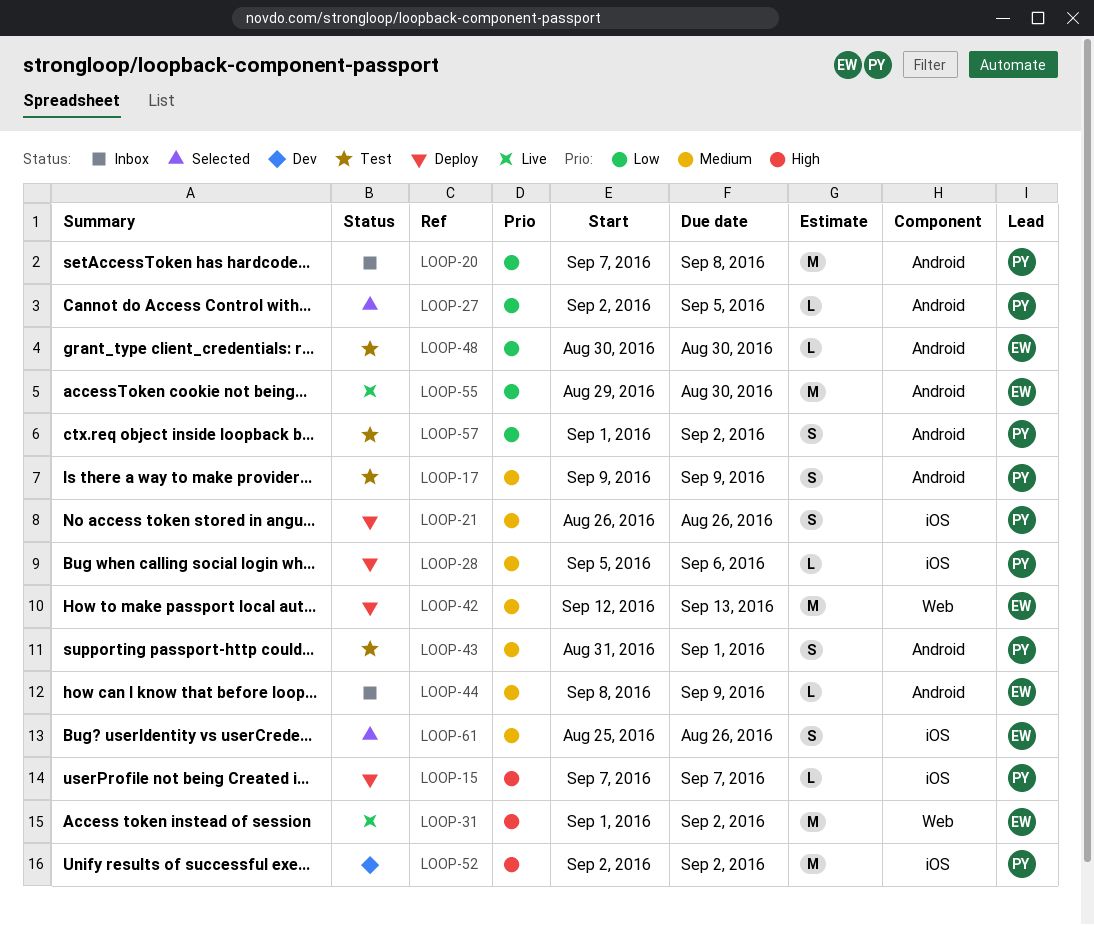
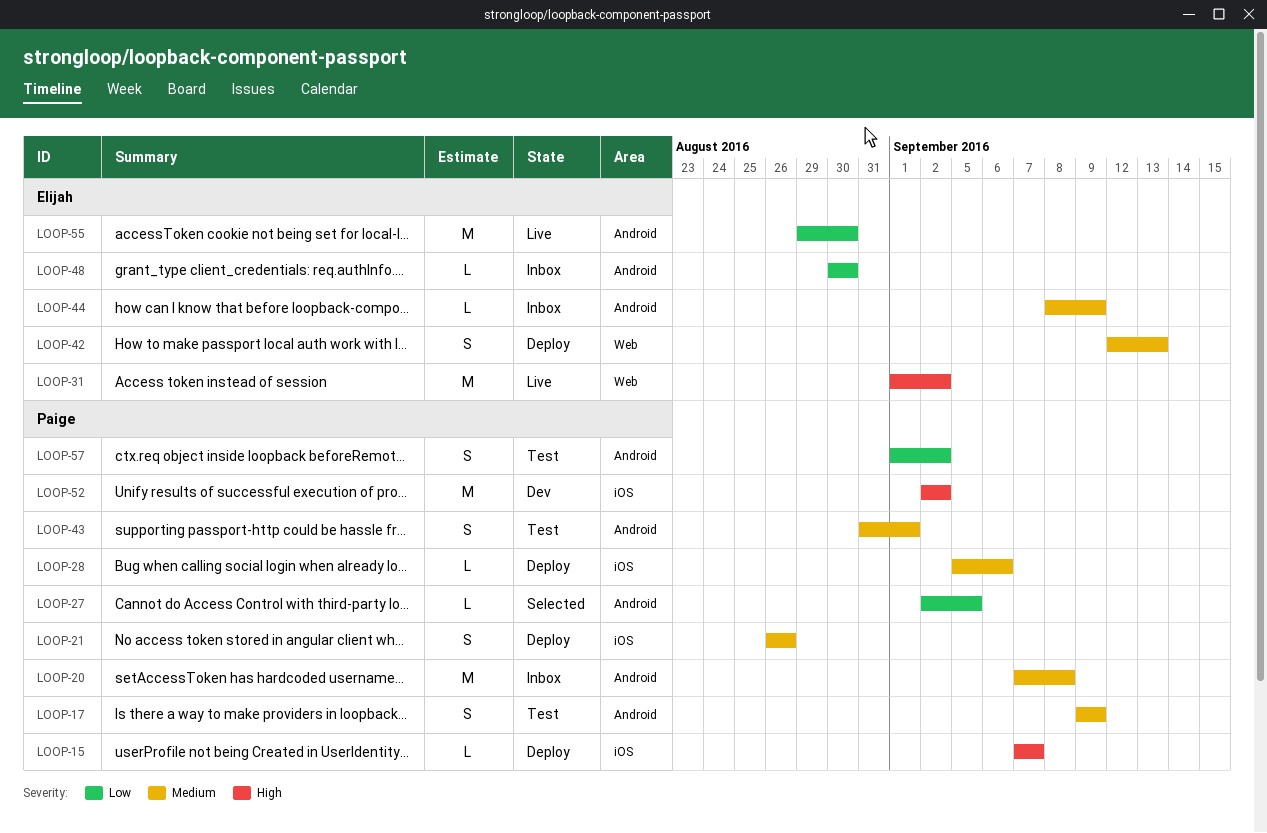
LOOP-20, priority: Low -> Medium
LOOP-42, estimate: M -> S
LOOP-48, status: Test -> Inbox
LOOP-61: present -> none

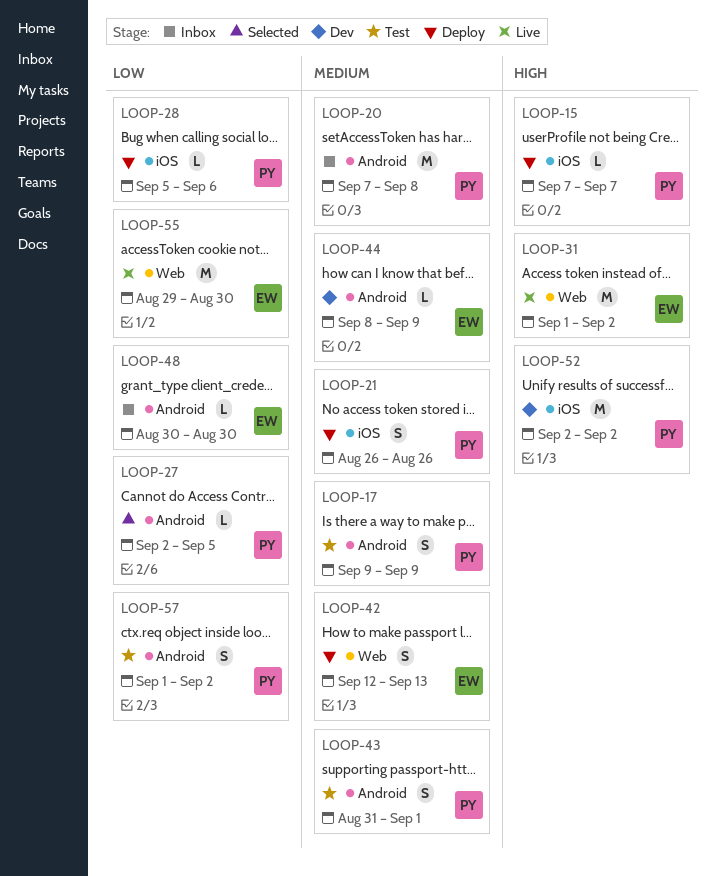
LOOP-28, priority: Medium -> Low
LOOP-44, status: Inbox -> Dev
LOOP-55, label: Android -> Web

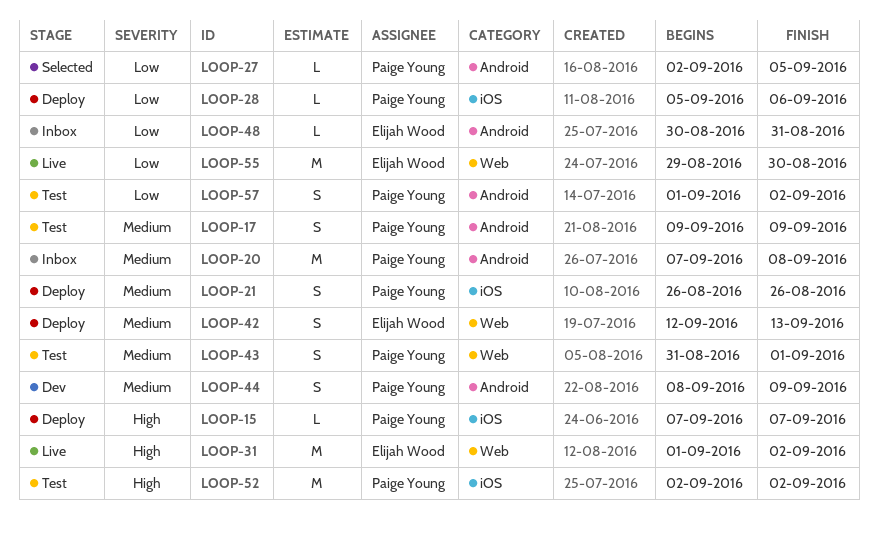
LOOP-43, label: Android -> Web
LOOP-44, owner: Elijah Wood -> Paige Young
LOOP-44, estimate: L -> S
LOOP-48, due: Aug 30 -> Aug 31
LOOP-52, status: Dev -> Test

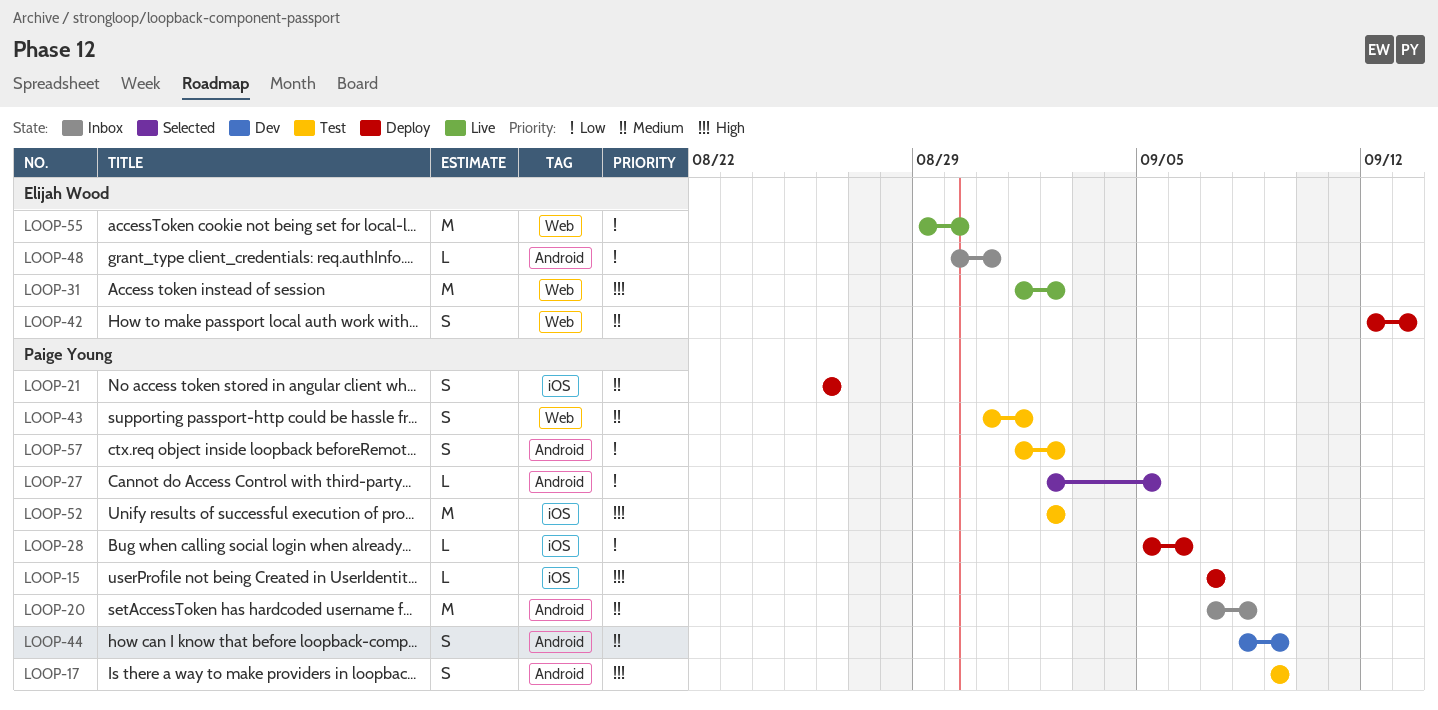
LOOP-17, priority: Medium -> High

